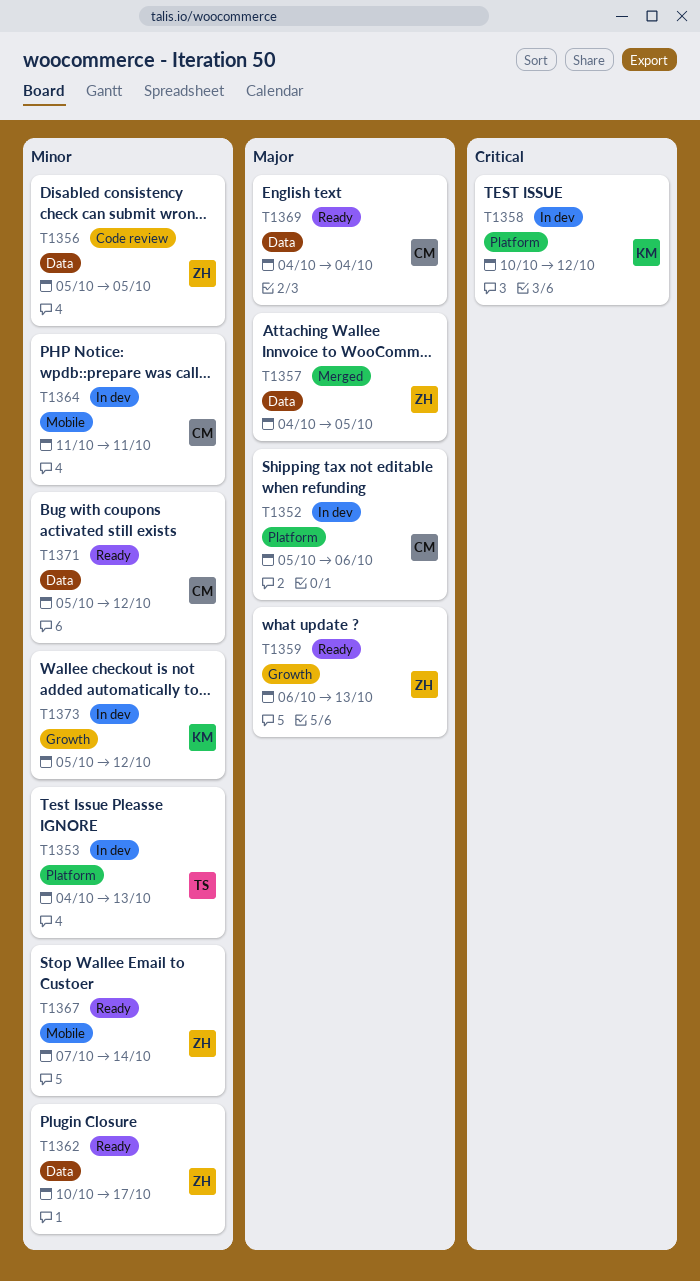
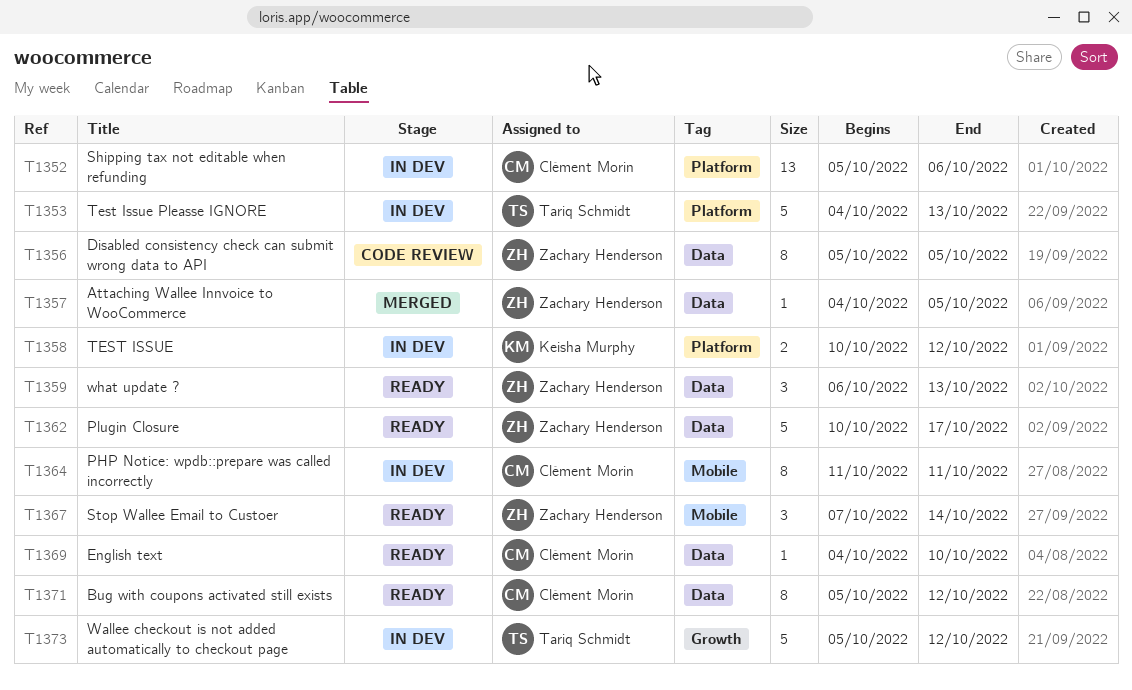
T1359, label: Growth -> Data
T1369, due: Oct 4 -> Oct 10
T1373, owner: Keisha Murphy -> Tariq Schmidt

